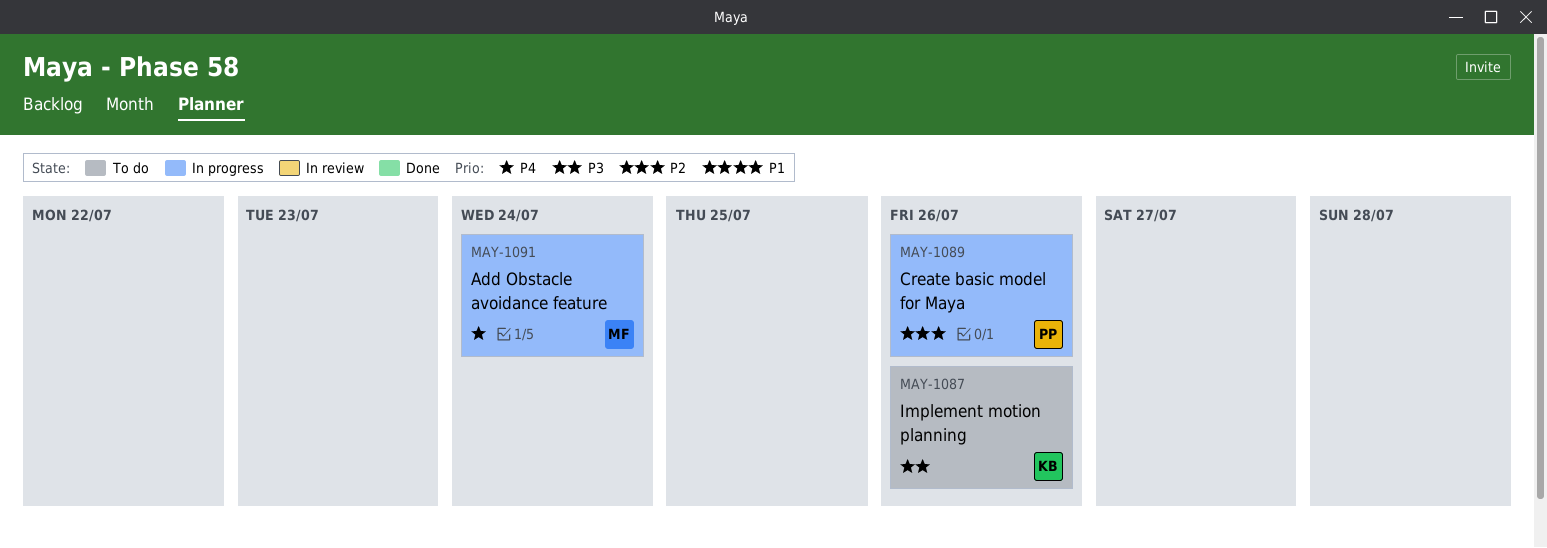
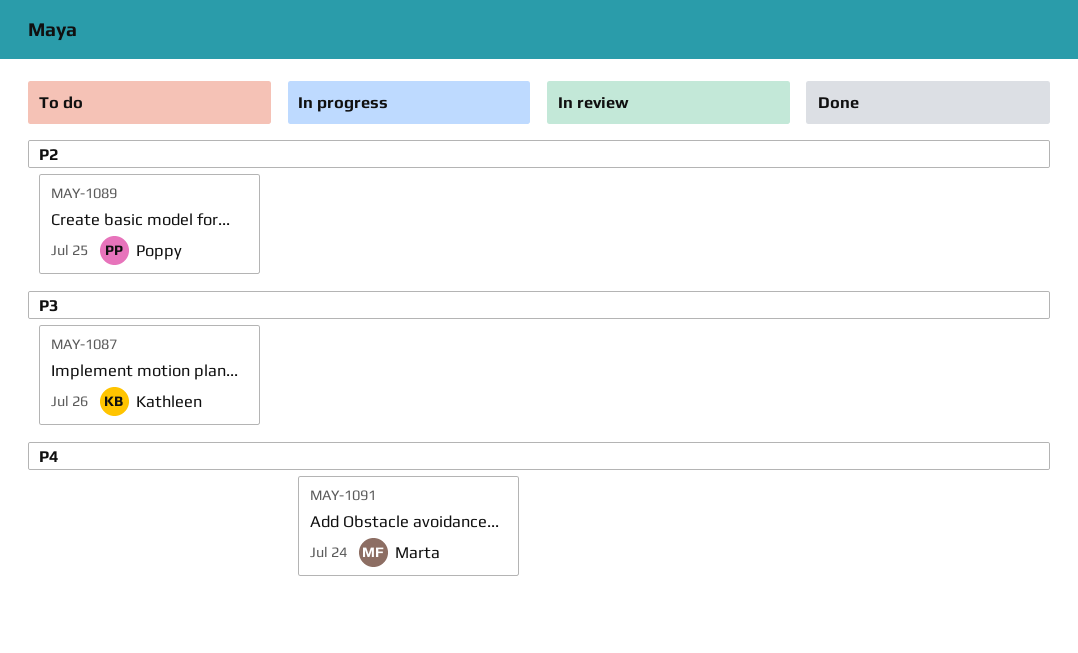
MAY-1089, status: In progress -> To do
MAY-1089, due: Jul 26 -> Jul 25

